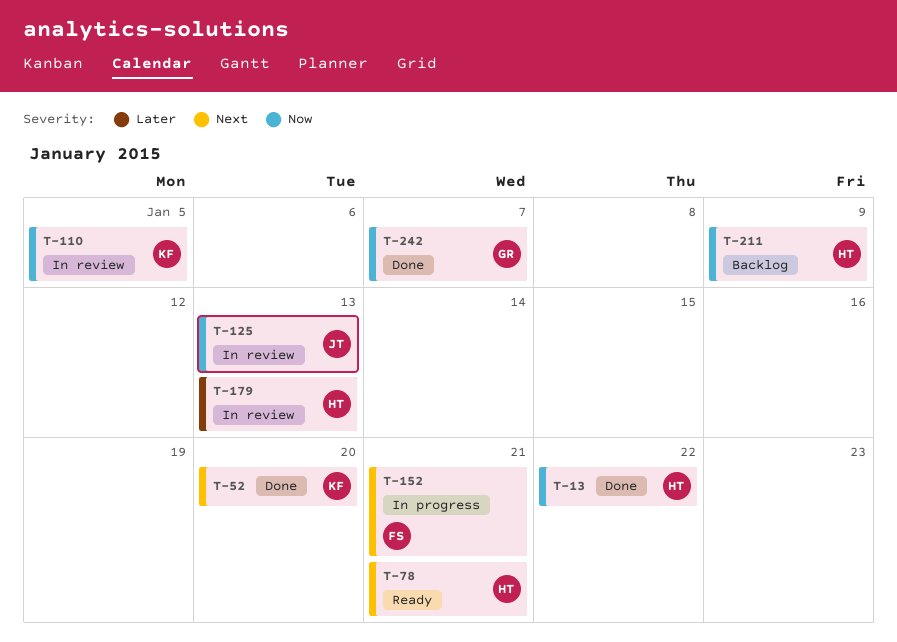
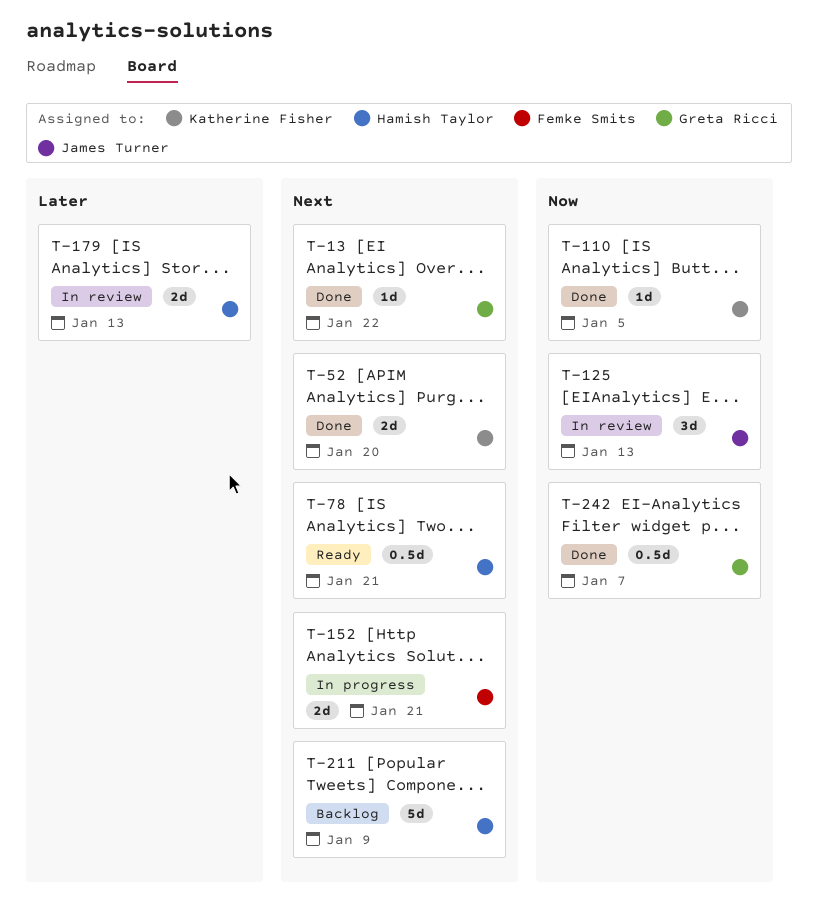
T-13, owner: Hamish Taylor -> Greta Ricci
T-13, priority: Now -> Next
T-110, status: In review -> Done
T-211, priority: Now -> Next

